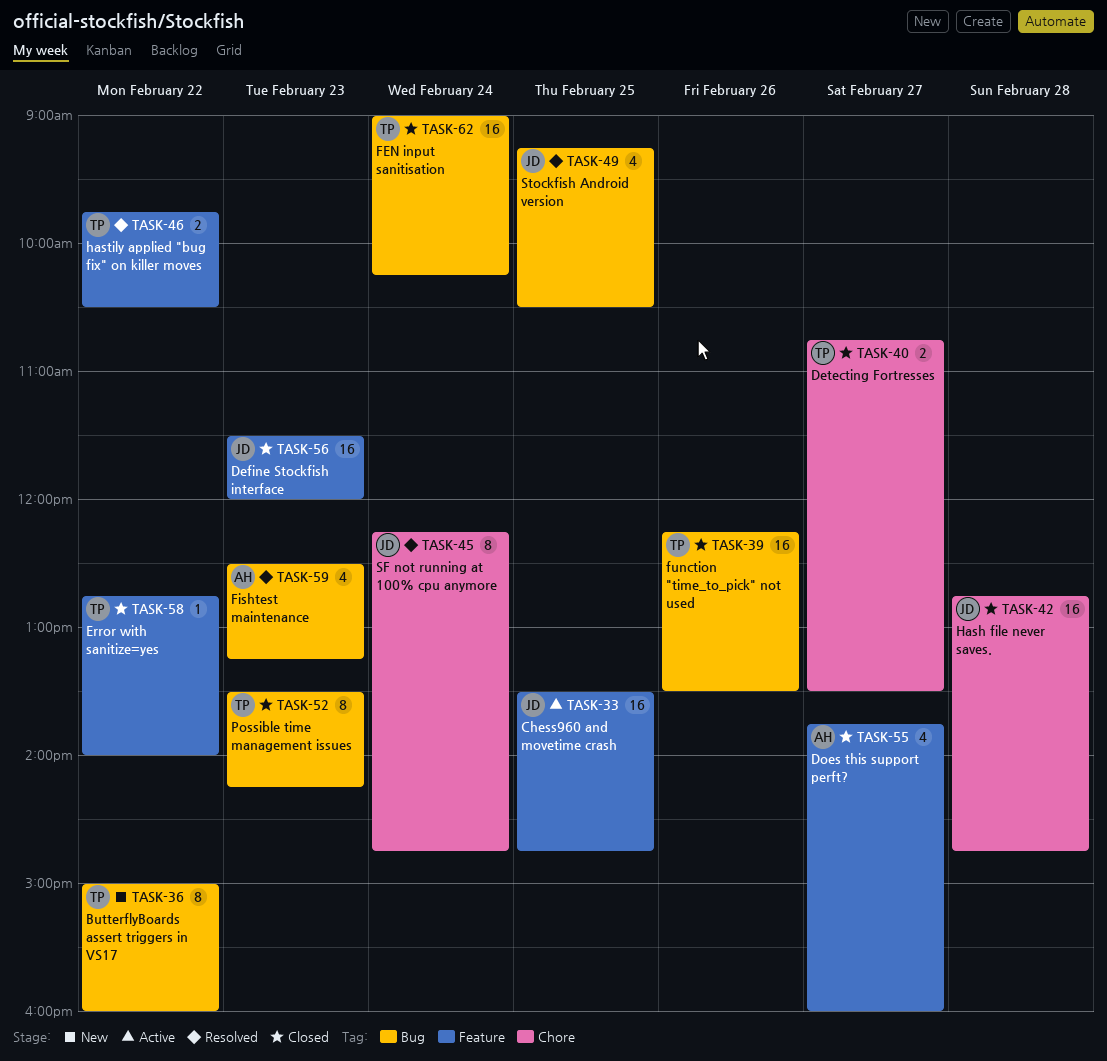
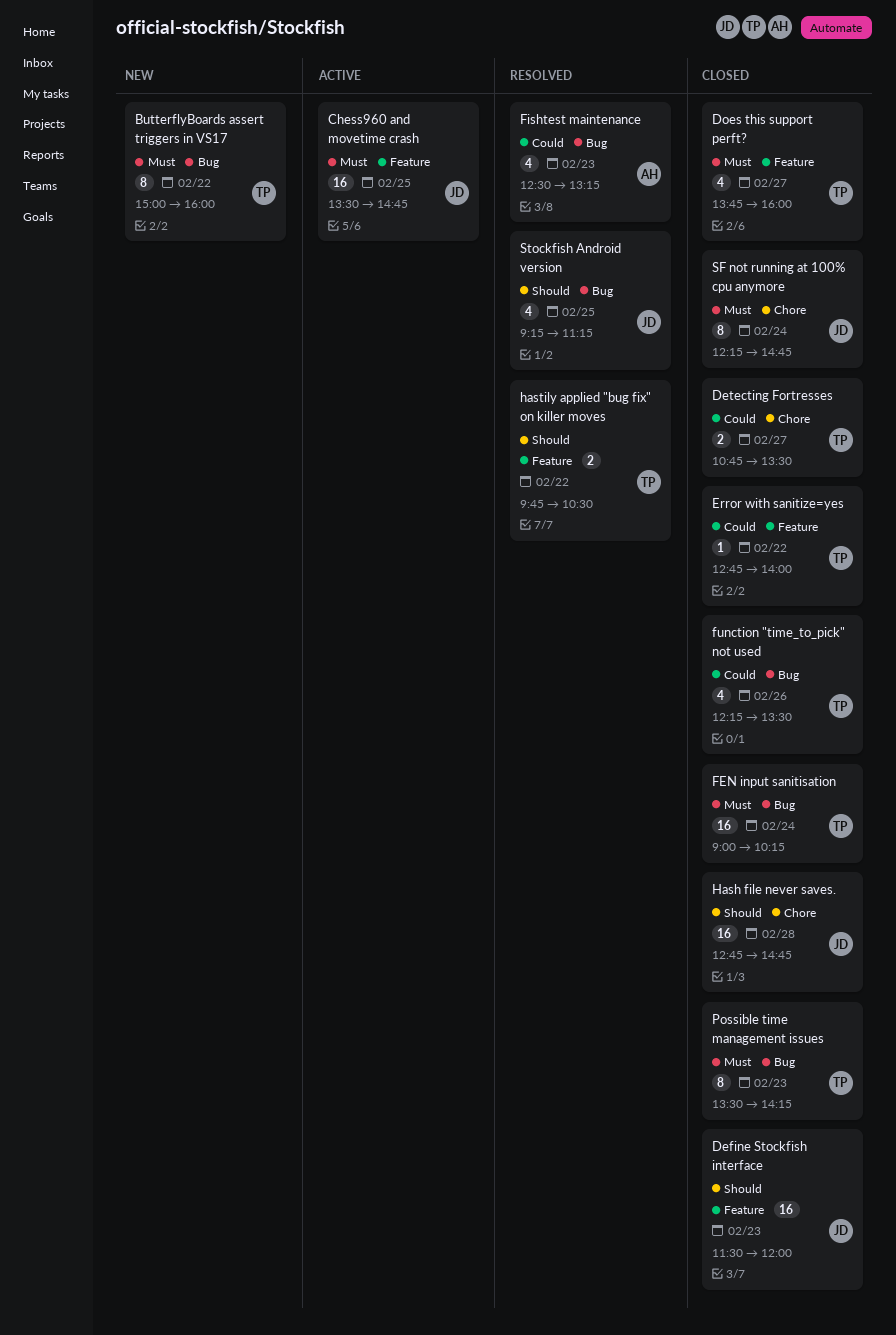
Does this support perft?, owner: AH -> TP
function "time_to_pick" not used, estimate: 16 -> 4
SF not running at 100% cpu anymore, status: Resolved -> Closed
Stockfish Android version, ends: 10:30 -> 11:15

